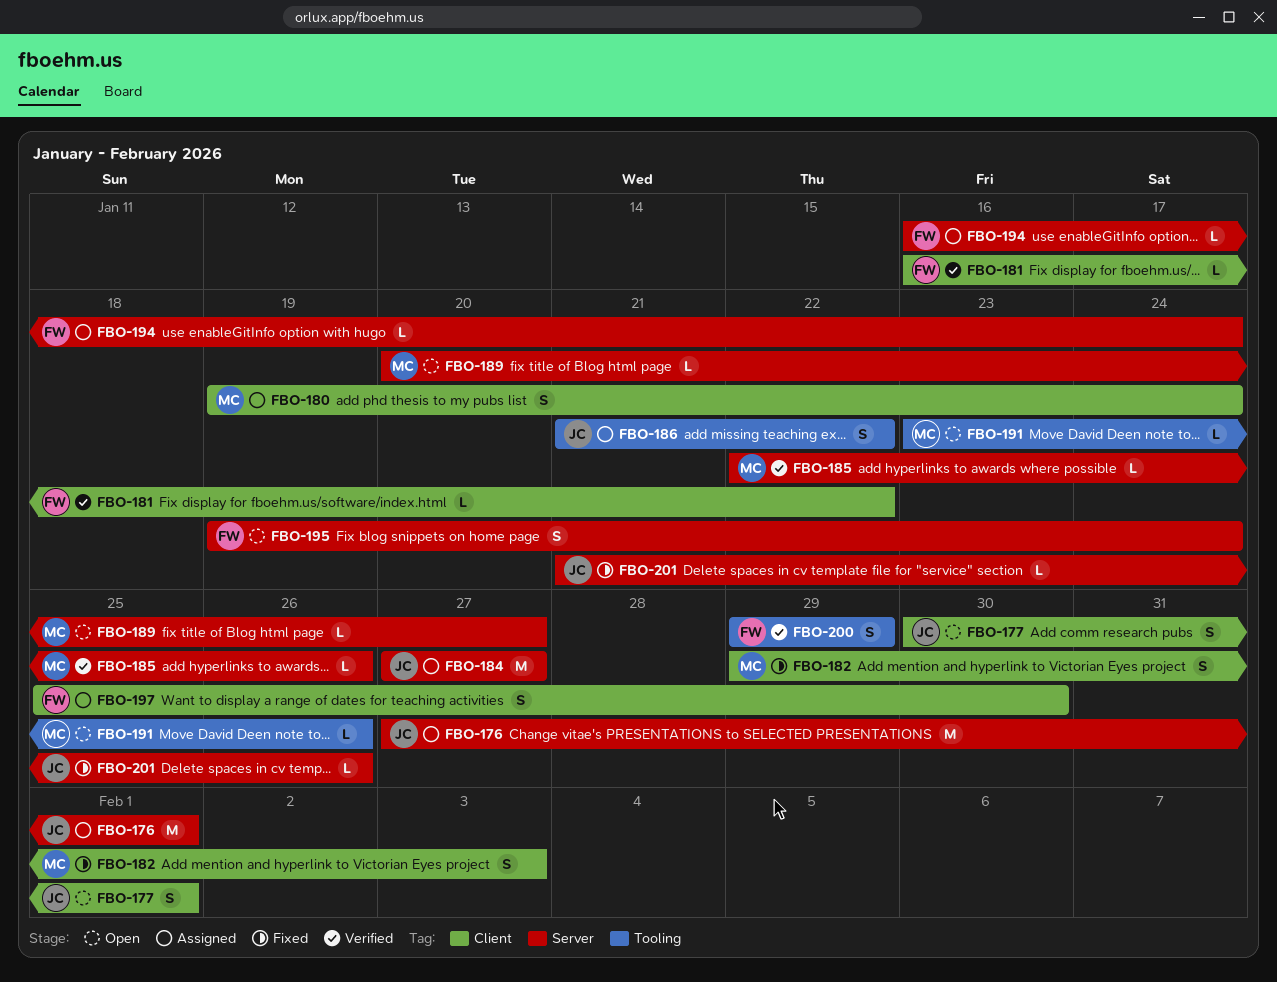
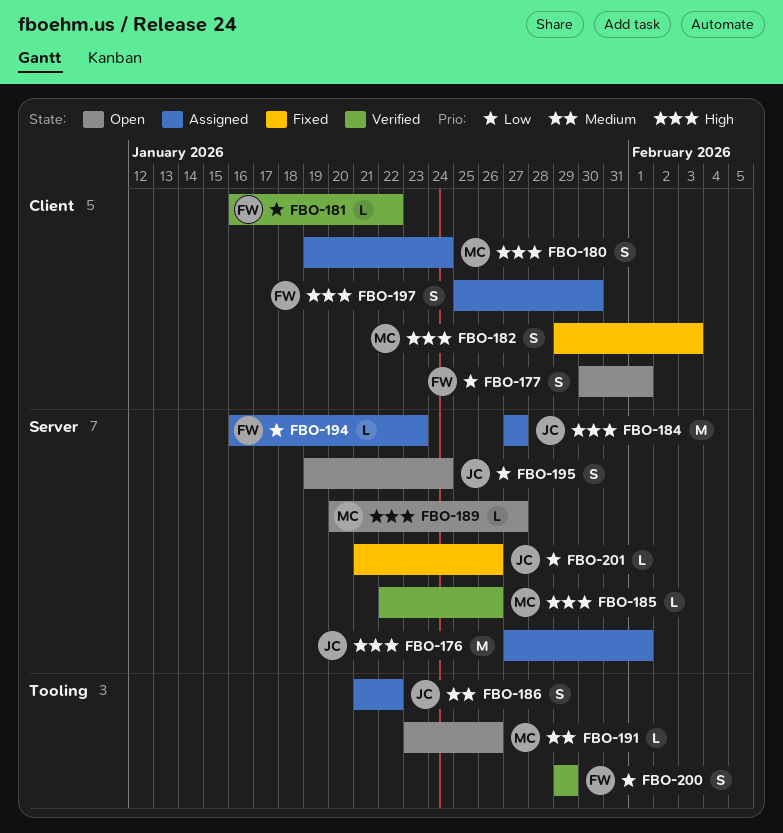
FBO-177, owner: JC -> FW
FBO-194, due: Jan 24 -> Jan 23
FBO-195, owner: FW -> JC

